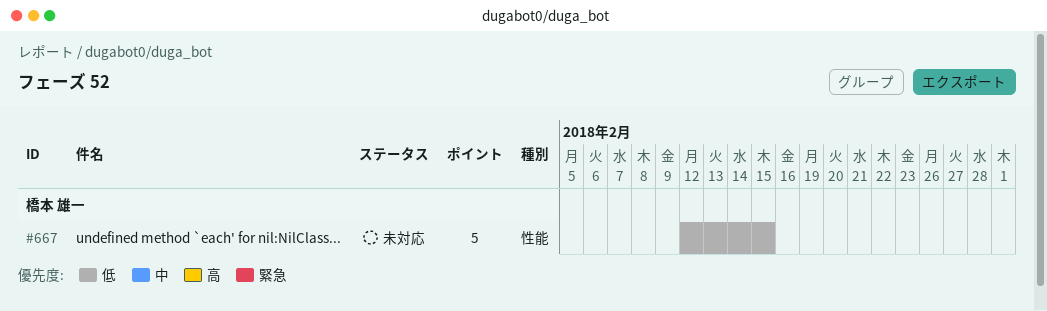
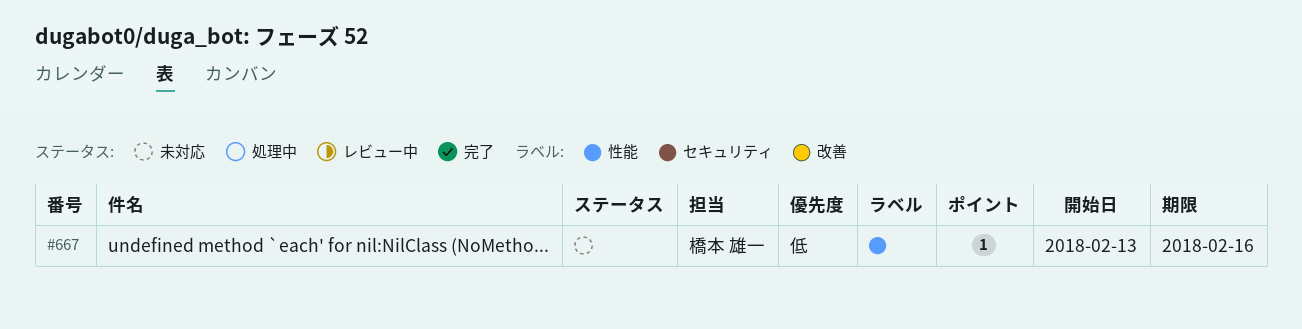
#667, estimate: 5 -> 1
#667, start: Feb 12 -> Feb 13
#667, due: Feb 15 -> Feb 16

